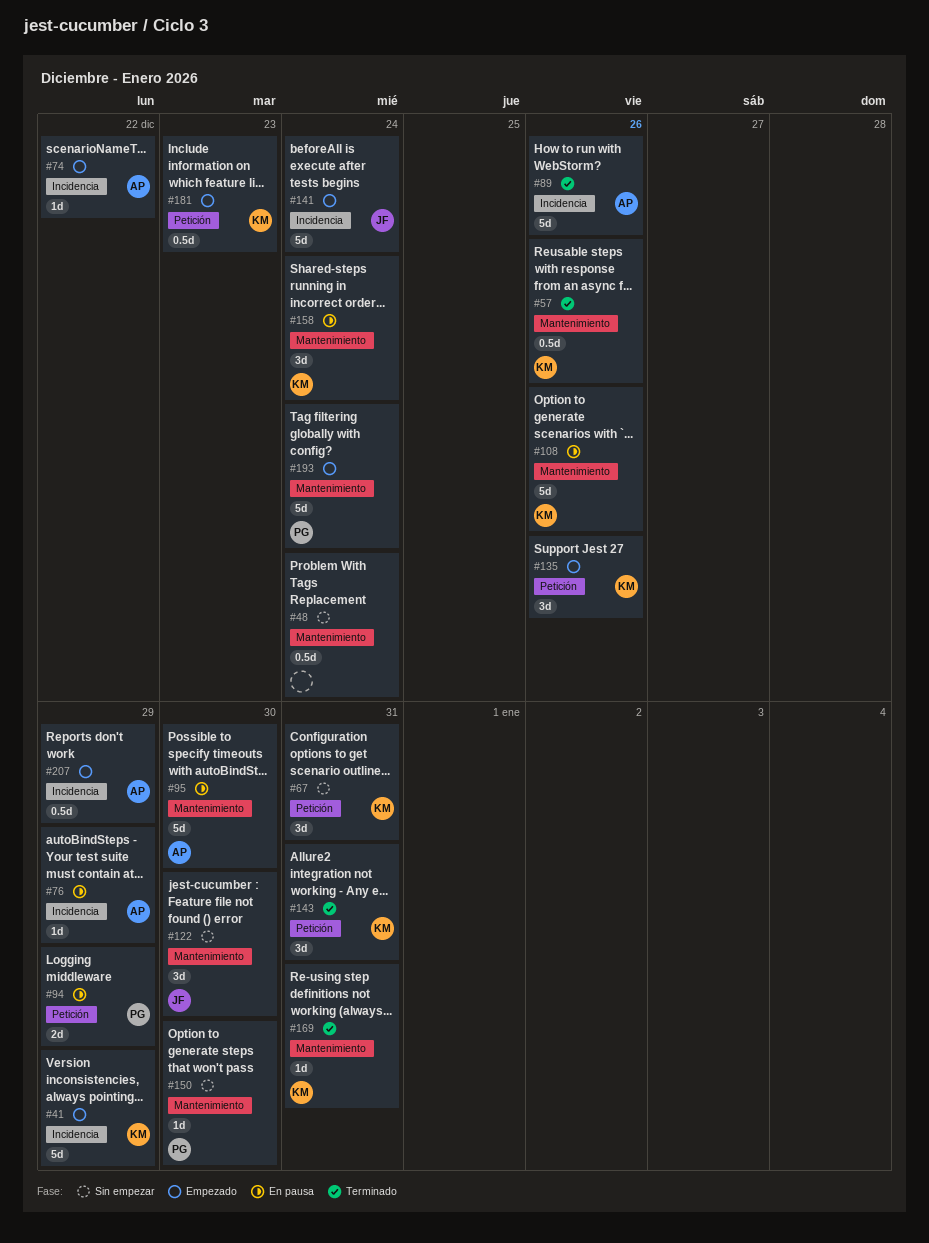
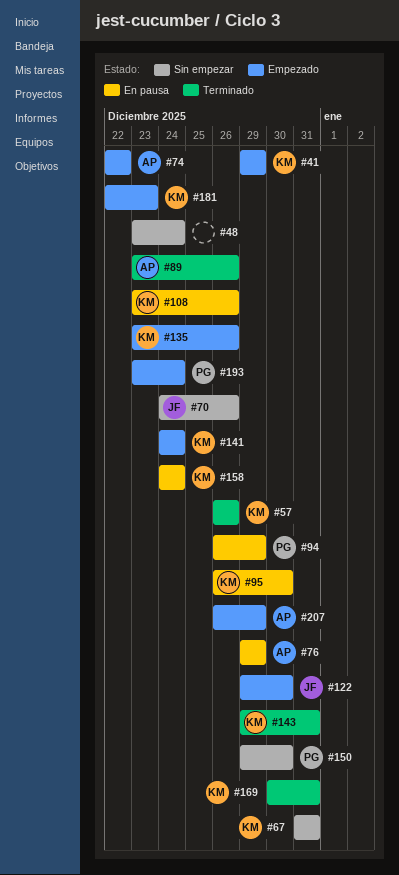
#70: none -> present
#95, owner: AP -> KM
#122, status: Sin empezar -> Empezado
#141, owner: JF -> KM

